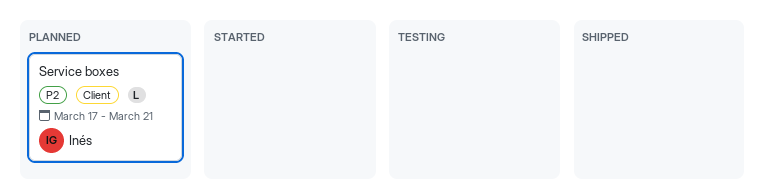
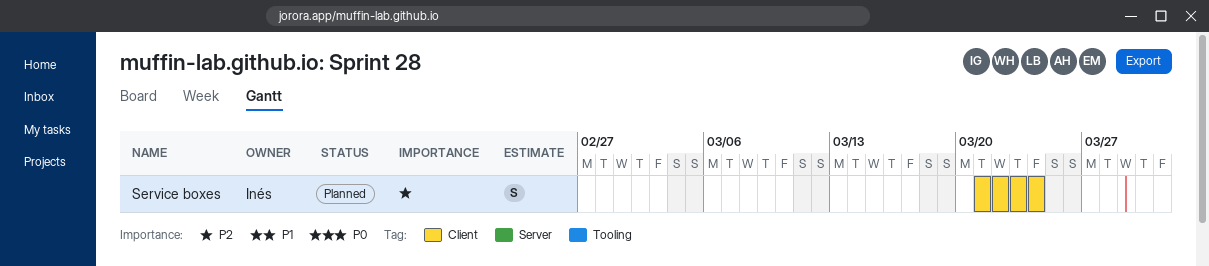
Service boxes, estimate: L -> S
Service boxes, start: Mar 17 -> Mar 21
Service boxes, due: Mar 21 -> Mar 24

